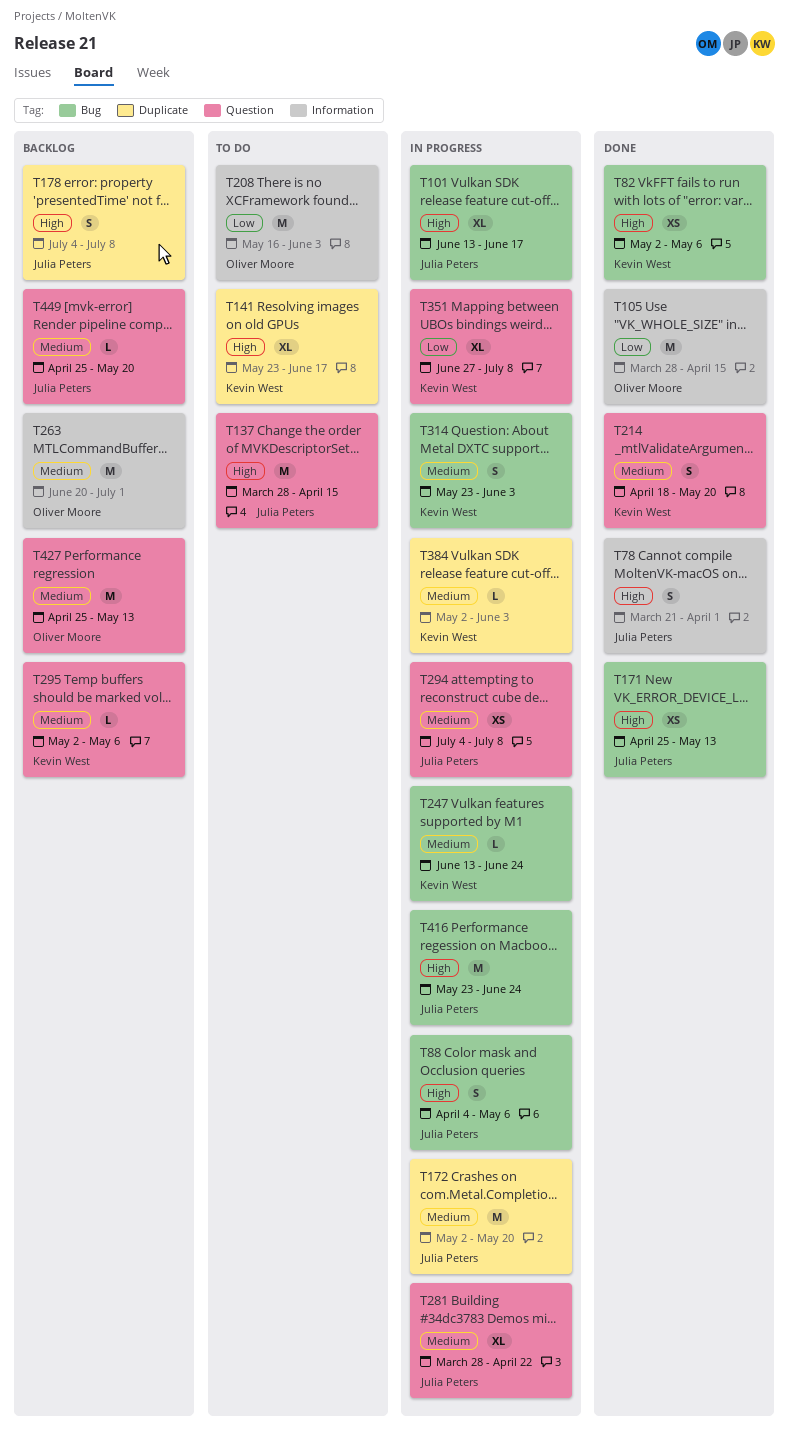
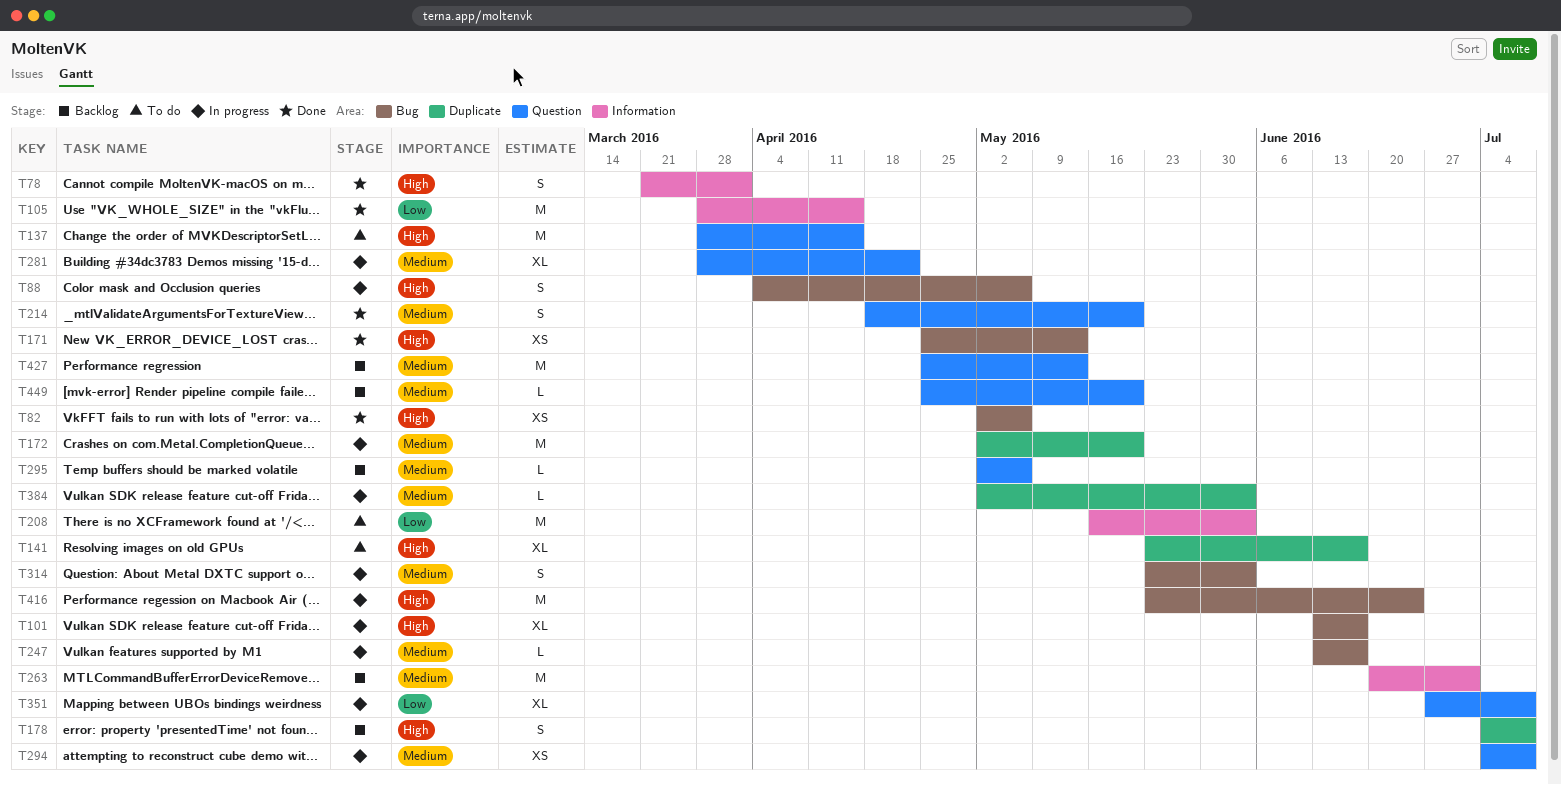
T247, due: Jun 24 -> Jun 17

